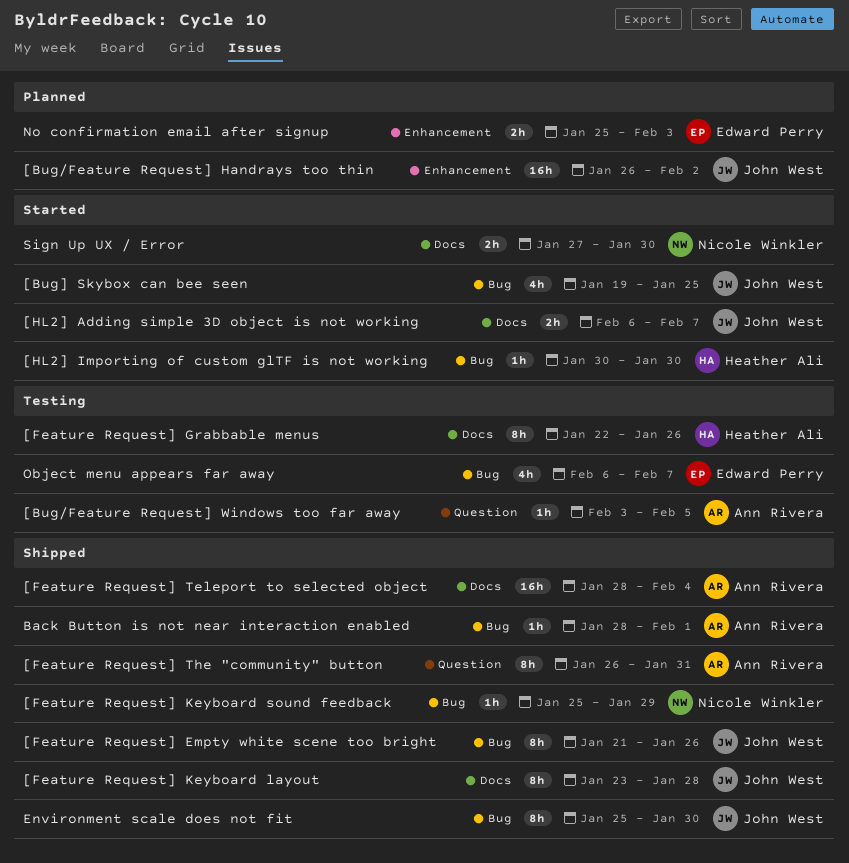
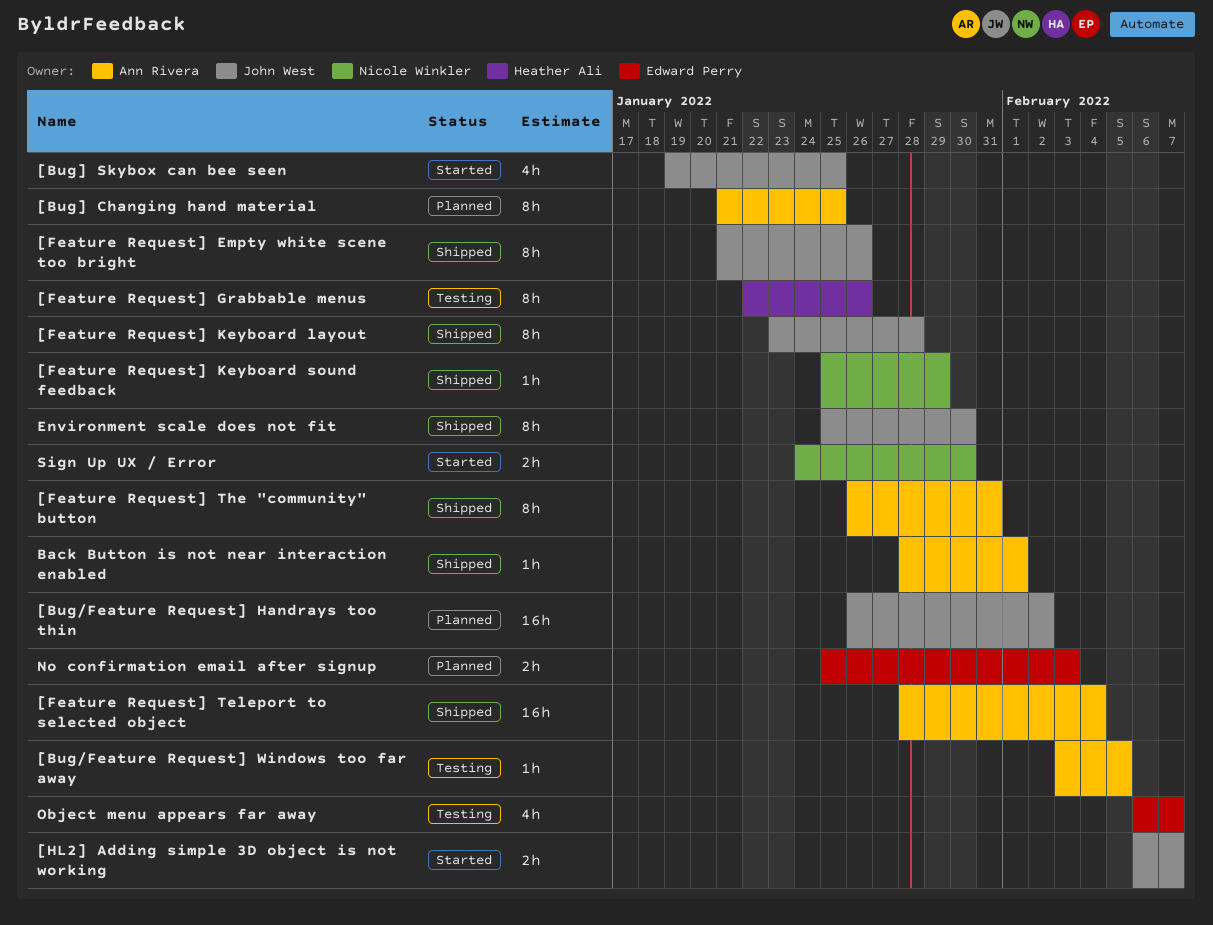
[Bug] Changing hand material: none -> present
[HL2] Importing of custom glTF is not working: present -> none
Sign Up UX / Error, start: Jan 27 -> Jan 24

